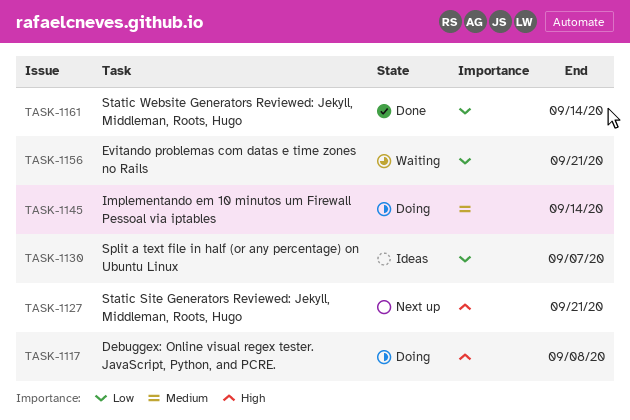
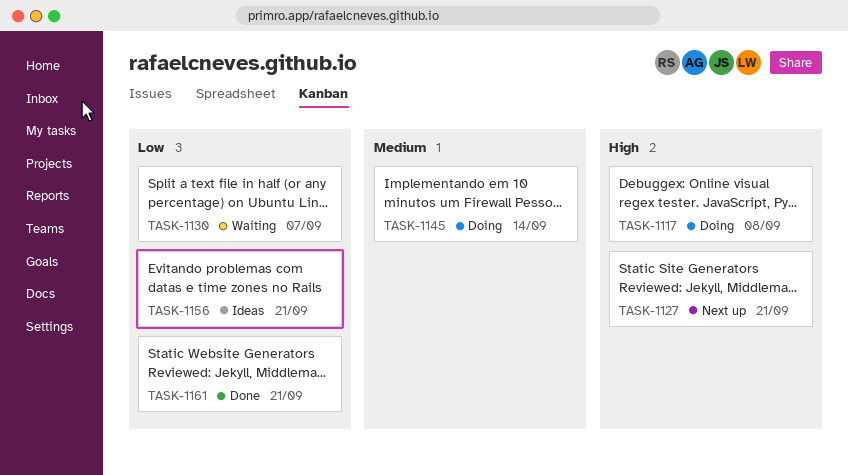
TASK-1130, status: Ideas -> Waiting
TASK-1156, status: Waiting -> Ideas
TASK-1161, due: Sep 14 -> Sep 21

